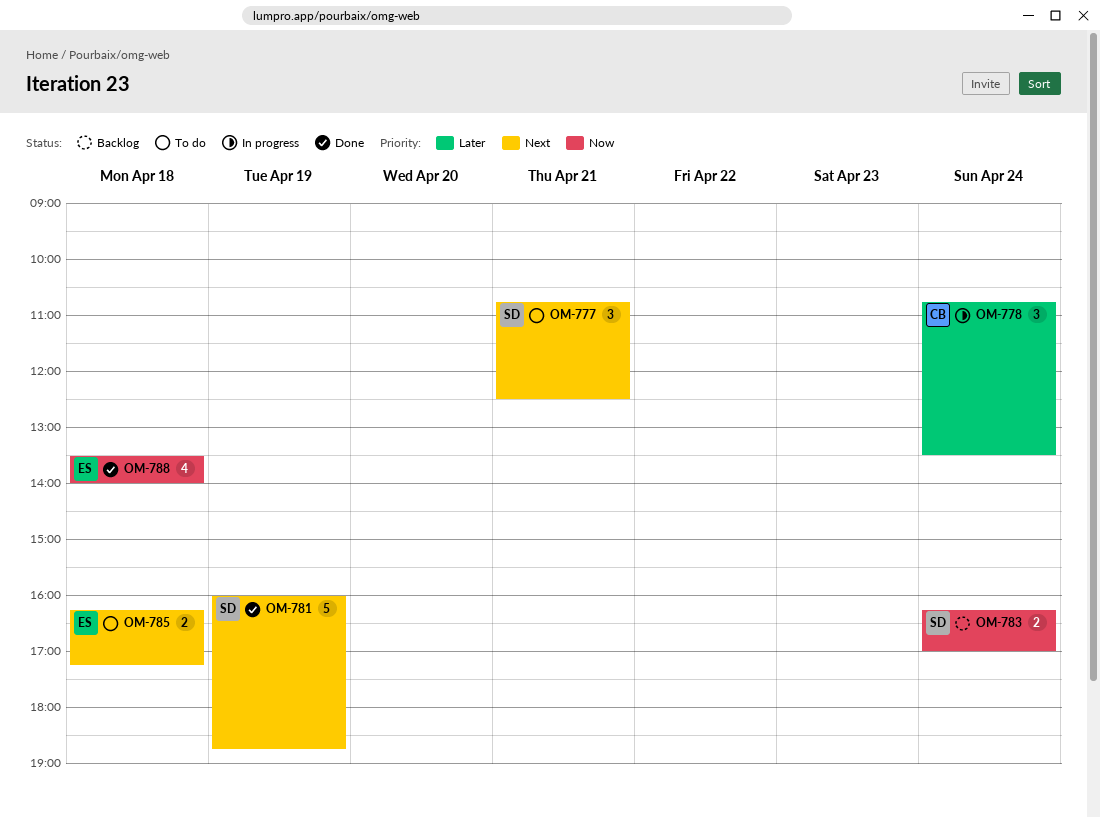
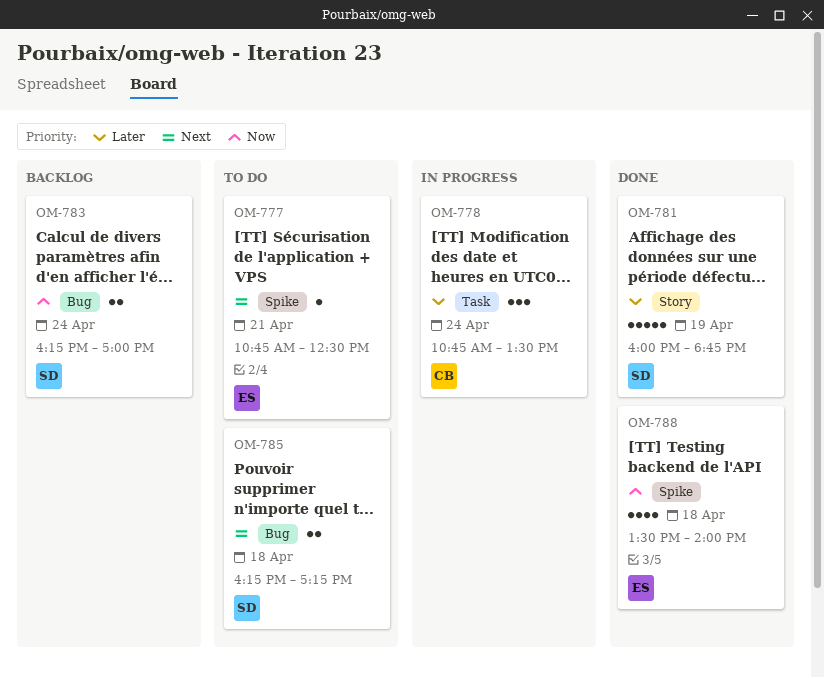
OM-777, owner: SD -> ES
OM-777, estimate: 3 -> 1
OM-781, priority: Next -> Later
OM-785, owner: ES -> SD

